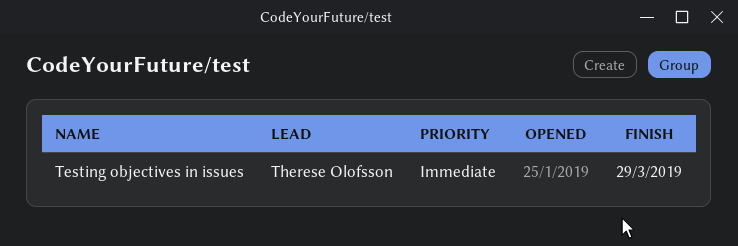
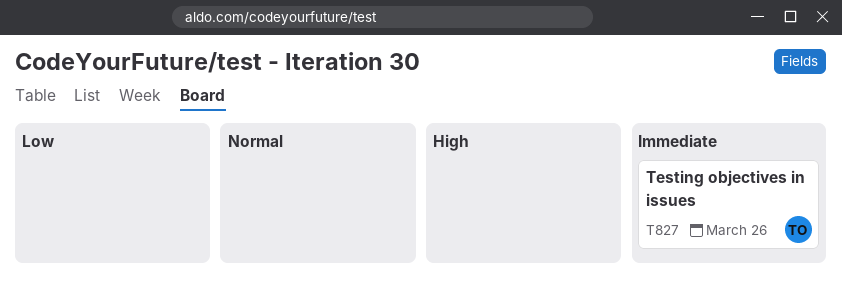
Testing objectives in issues, due: Mar 29 -> Mar 26

